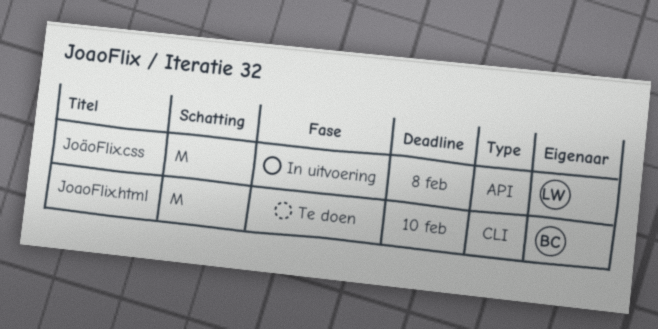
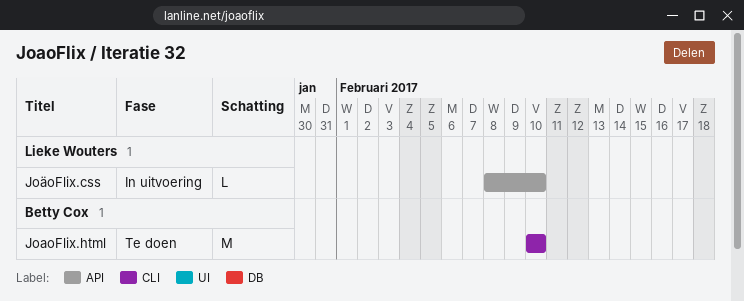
JoäoFlix.css, estimate: M -> L
JoäoFlix.css, due: Feb 8 -> Feb 10

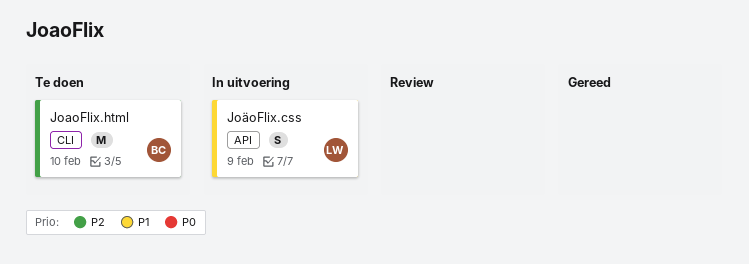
JoäoFlix.css, estimate: L -> S
JoäoFlix.css, due: Feb 10 -> Feb 9

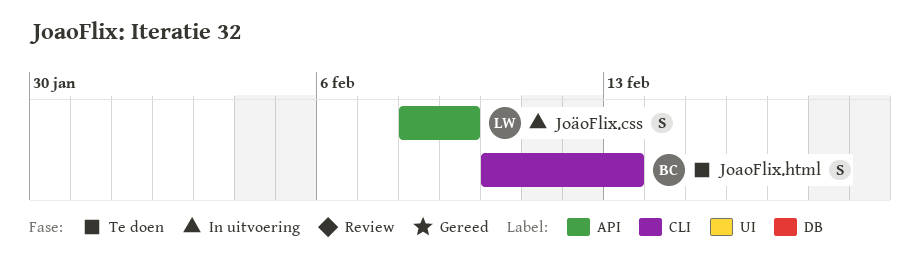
JoaoFlix.html, estimate: M -> S
JoaoFlix.html, due: Feb 10 -> Feb 13

